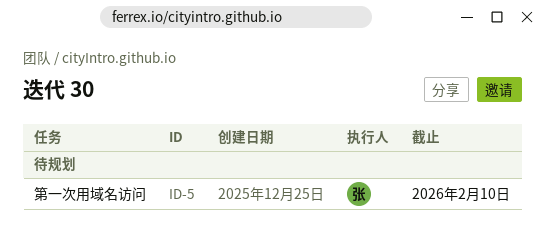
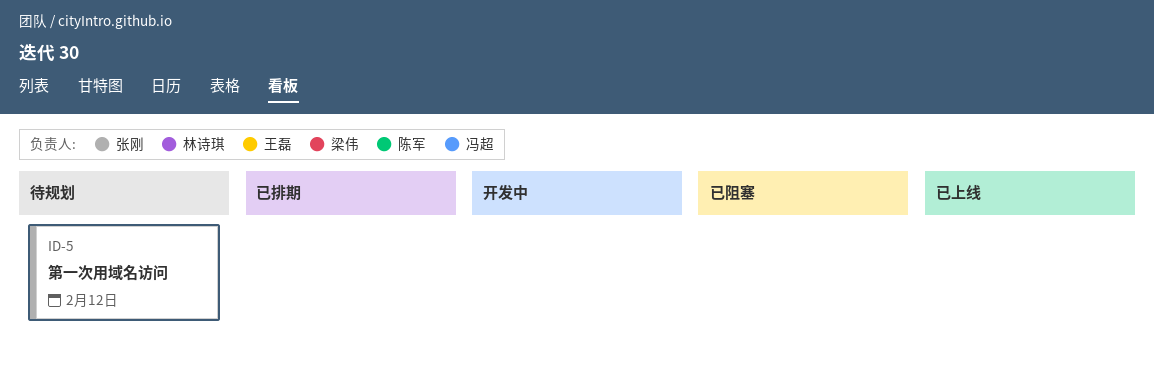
ID-5, due: Feb 10 -> Feb 12

